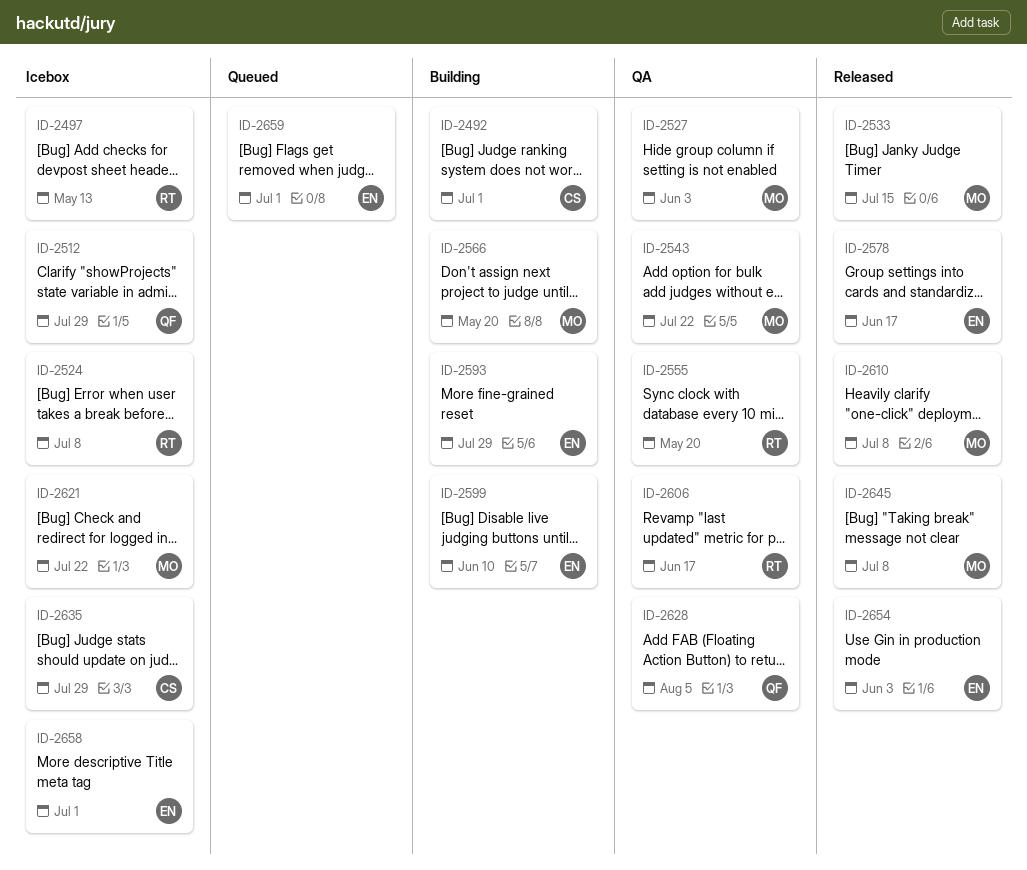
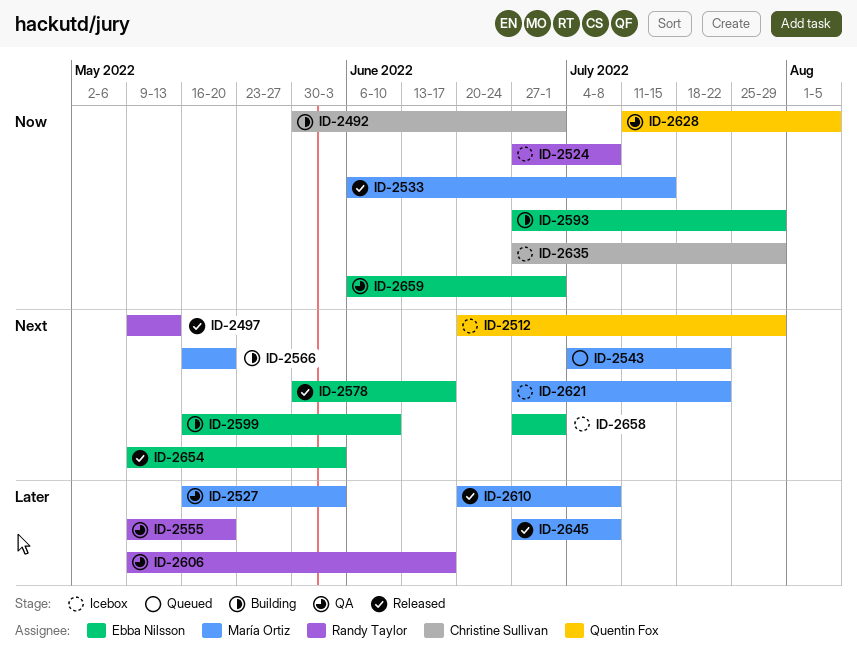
ID-2497, status: Icebox -> Released
ID-2543, status: QA -> Queued
ID-2659, status: Queued -> QA

